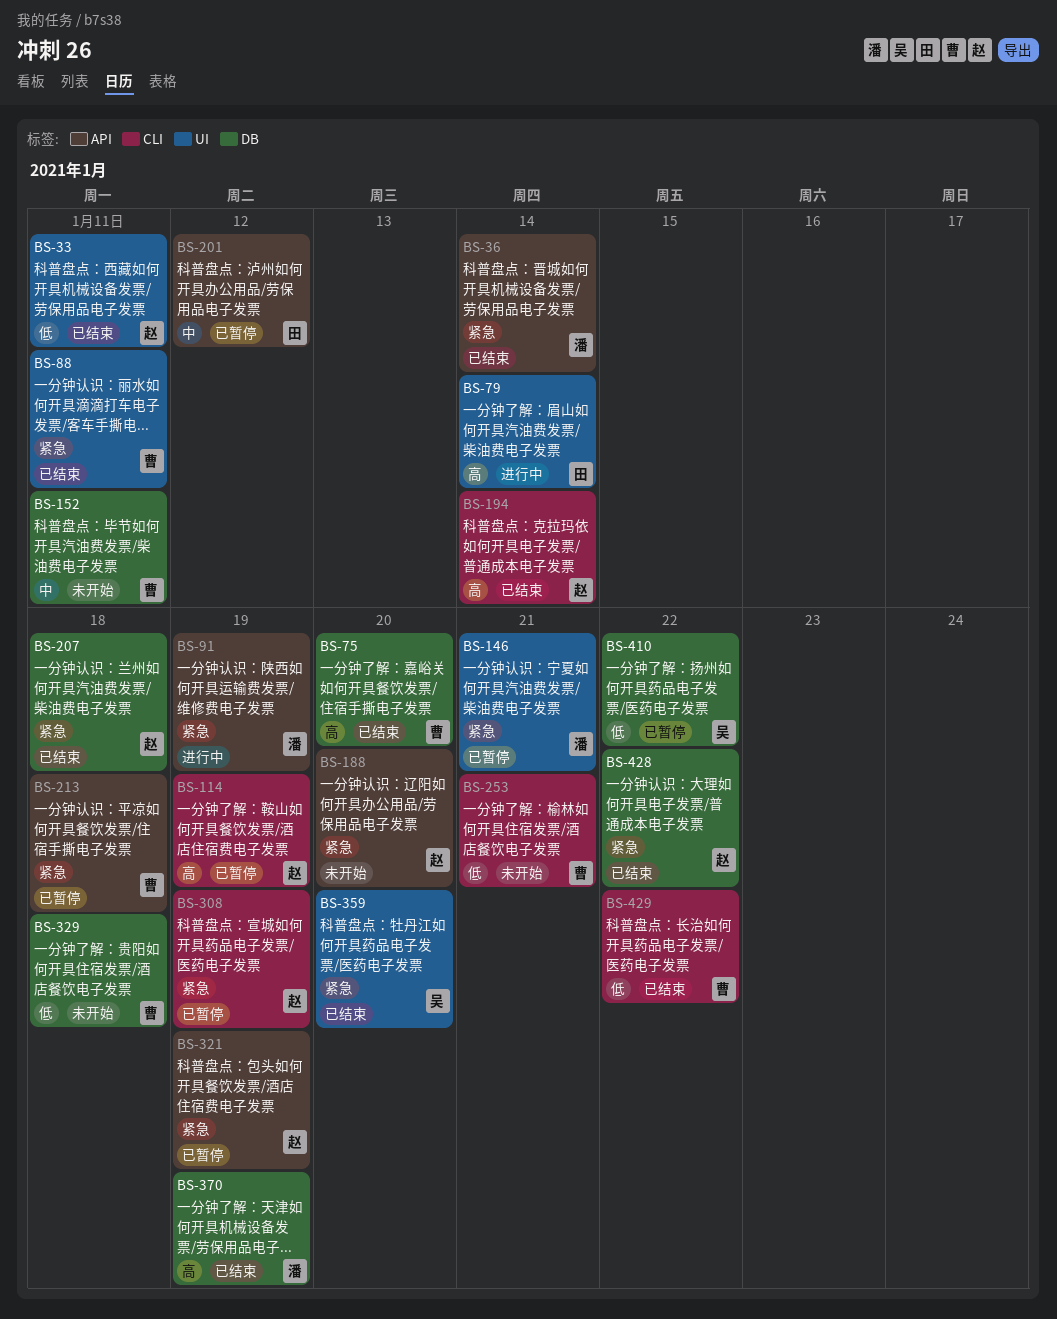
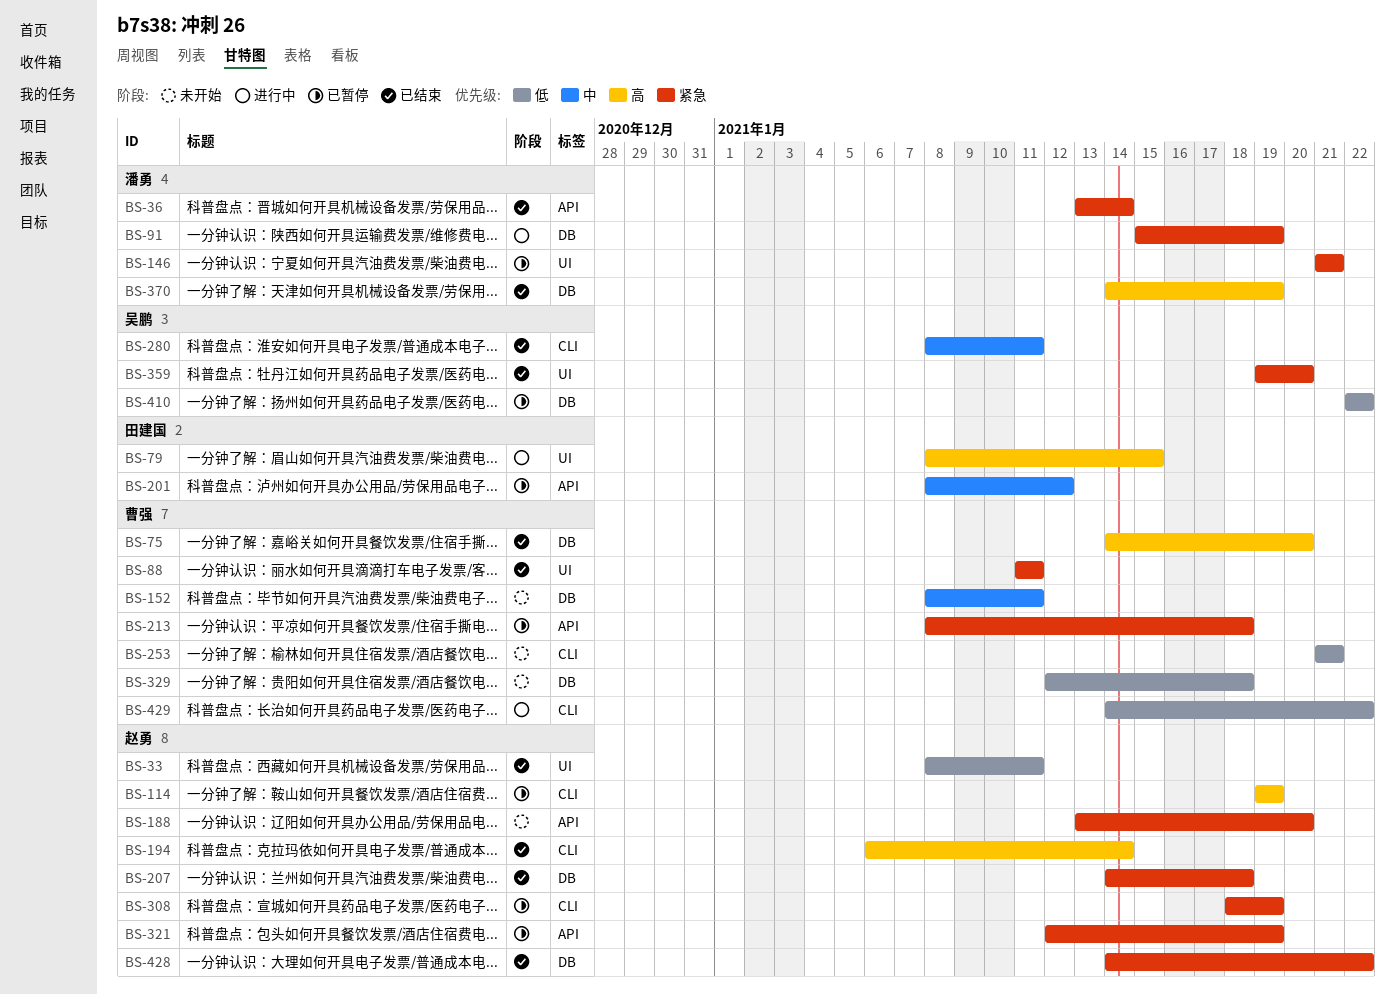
BS-79, due: Jan 14 -> Jan 15
BS-91, label: API -> DB
BS-280: none -> present
BS-429, status: 已结束 -> 进行中

